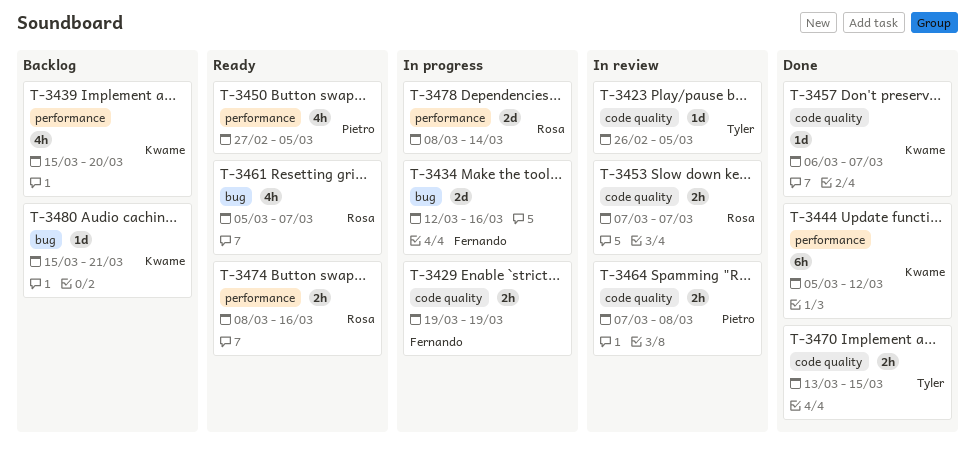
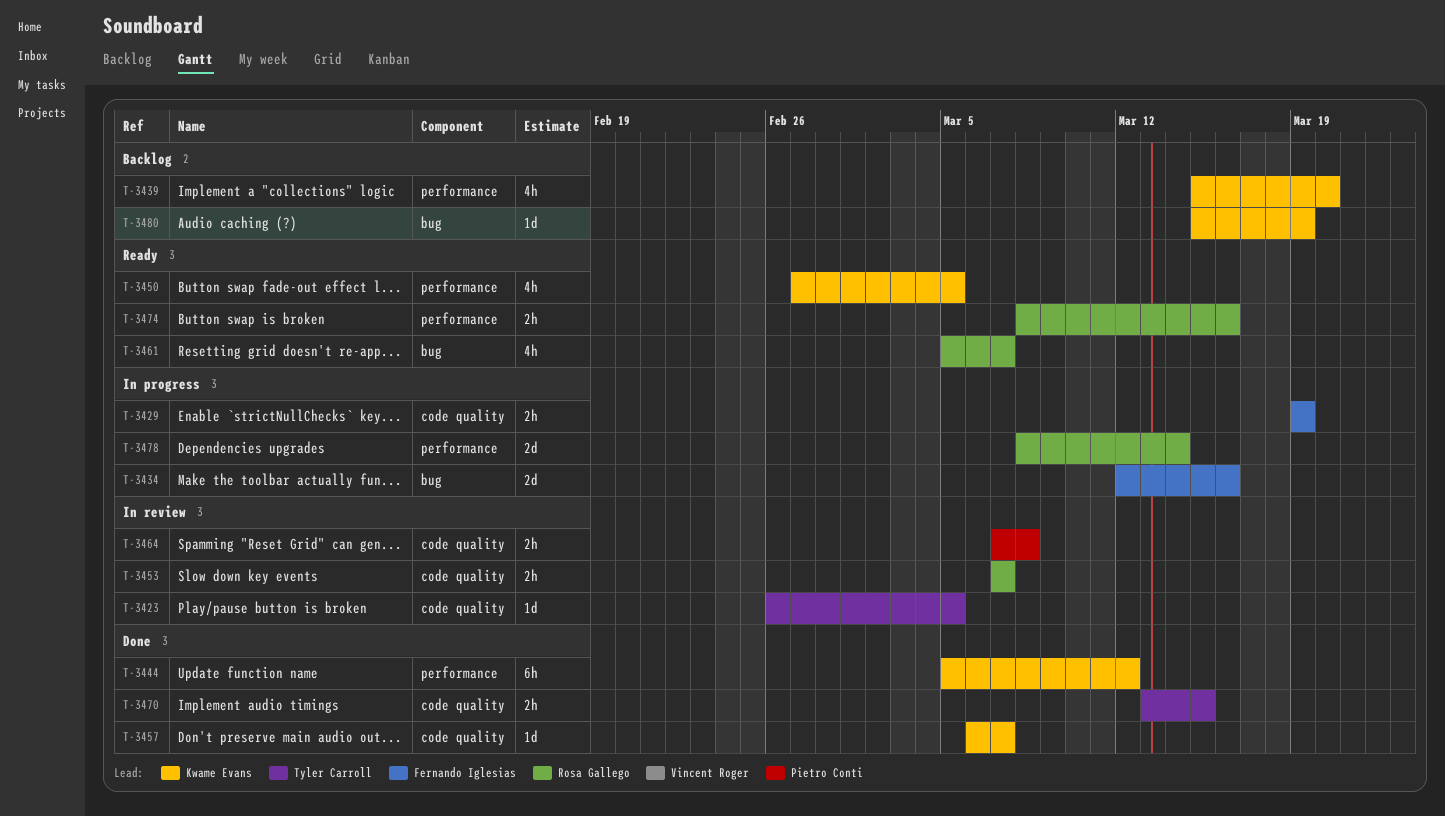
T-3450, owner: Pietro Conti -> Kwame Evans
T-3480, due: Mar 21 -> Mar 19

